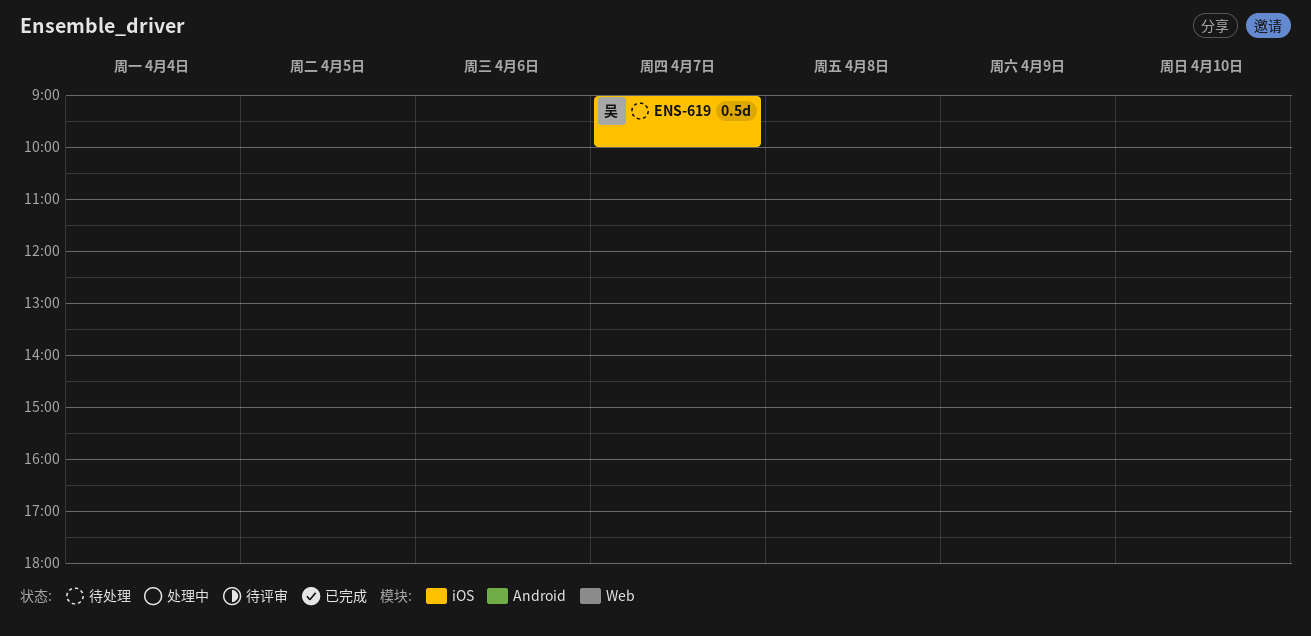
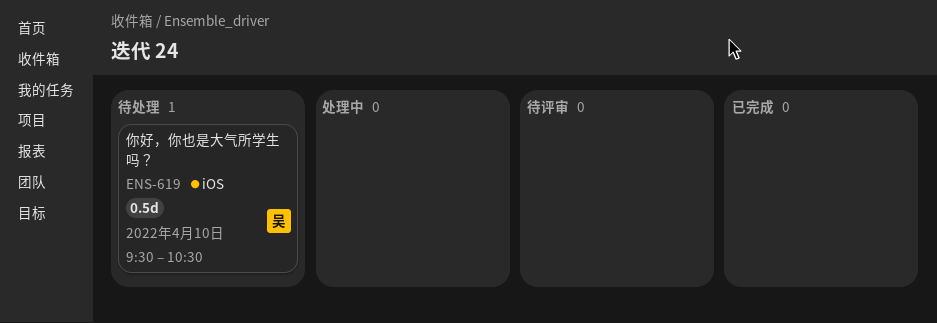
ENS-619, day: Apr 7 -> Apr 10
ENS-619, begins: 09:00 -> 09:30
ENS-619, ends: 10:00 -> 10:30

